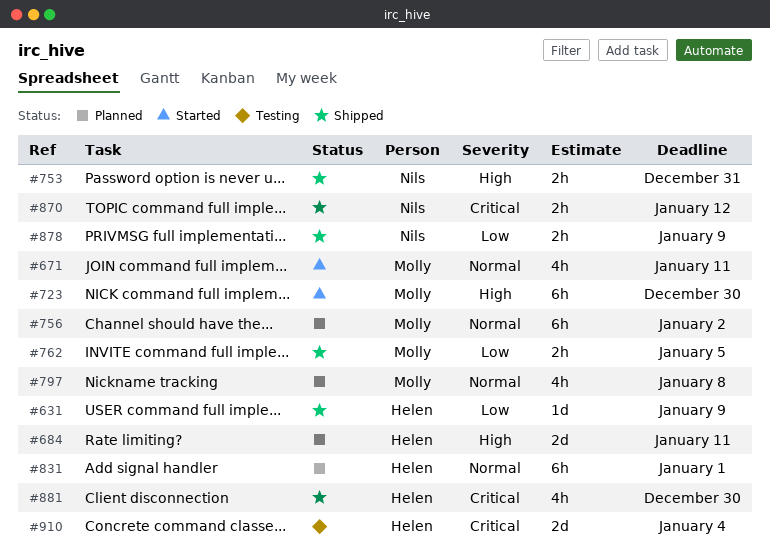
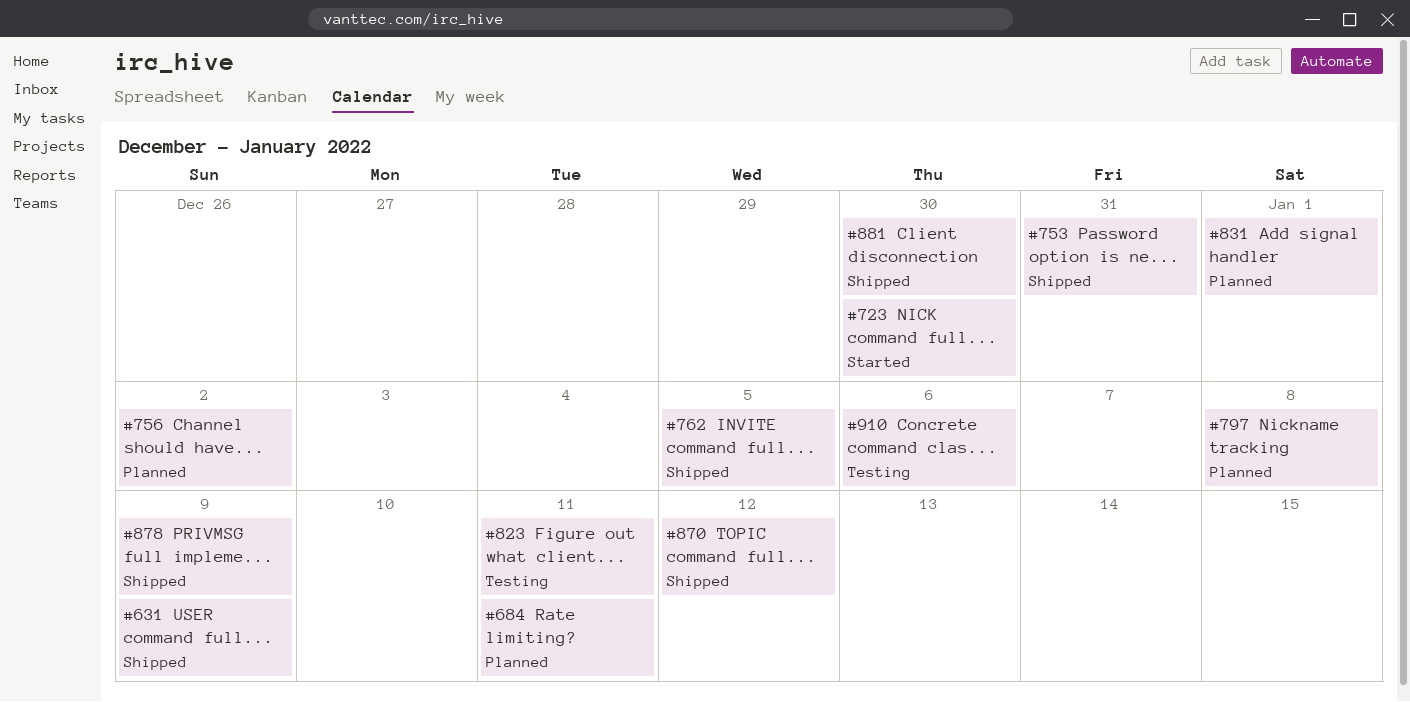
#671: present -> none
#823: none -> present
#910, due: Jan 4 -> Jan 6

